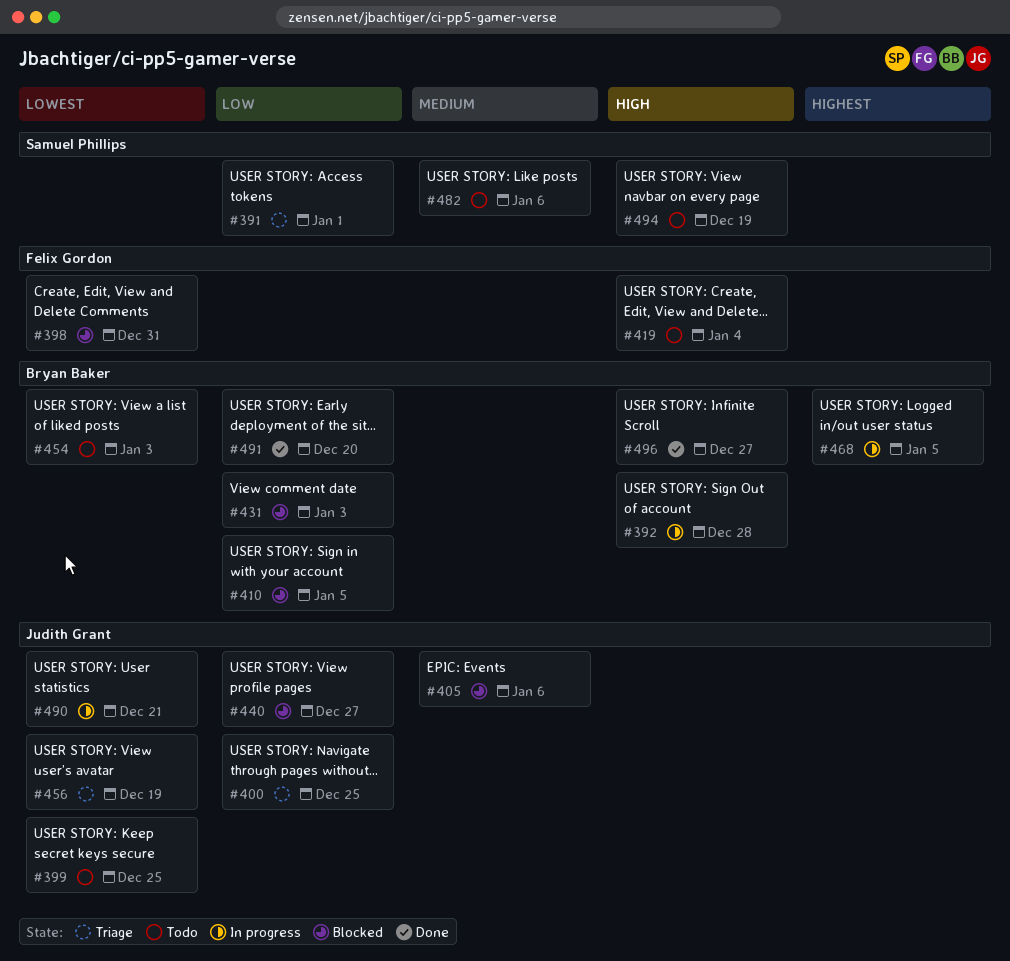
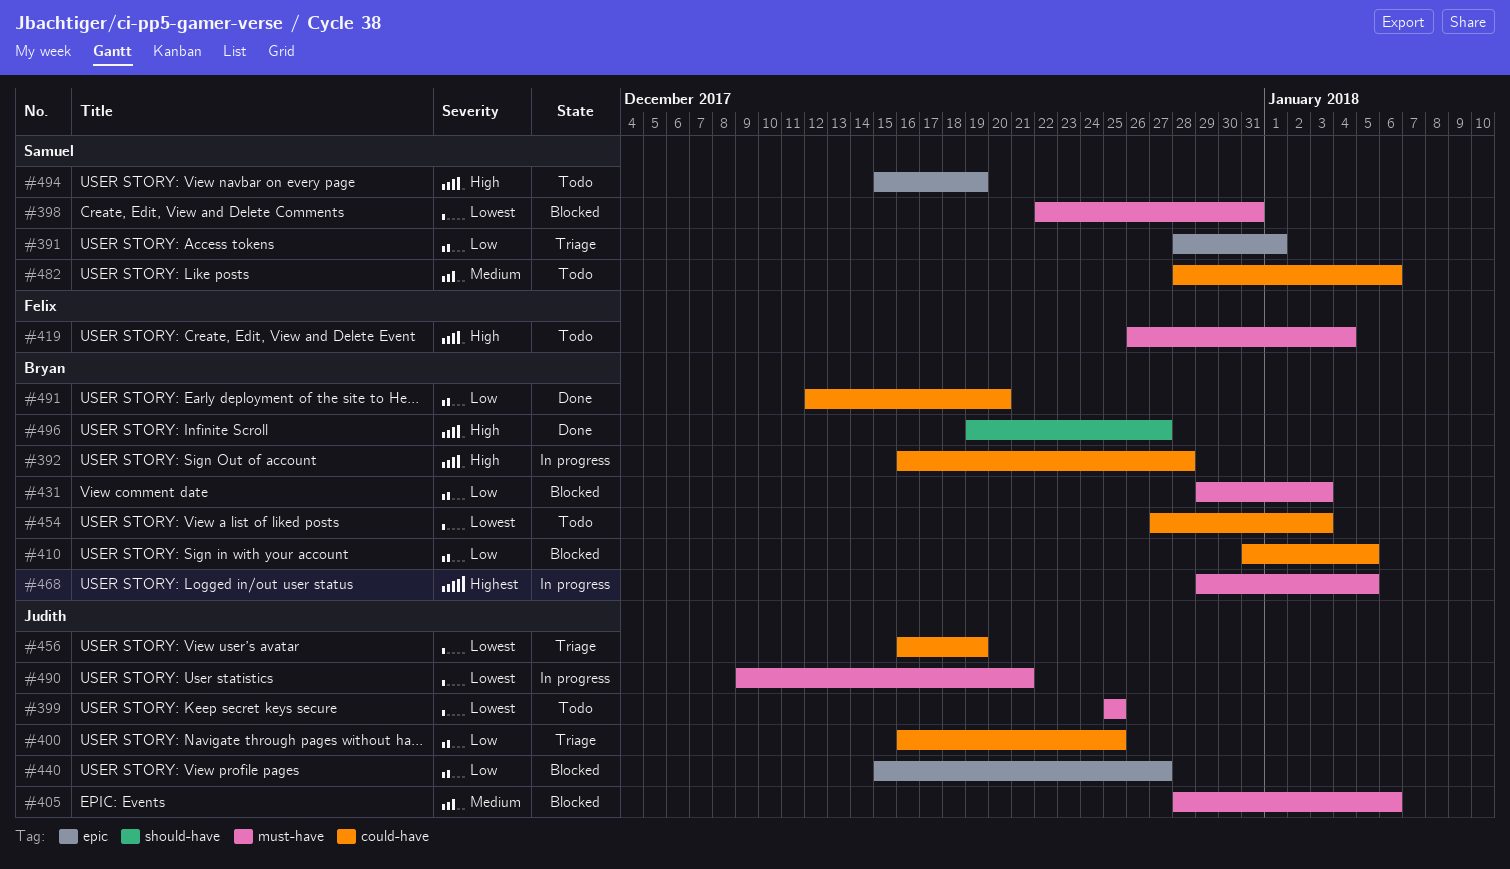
#398, owner: Felix Gordon -> Samuel Phillips

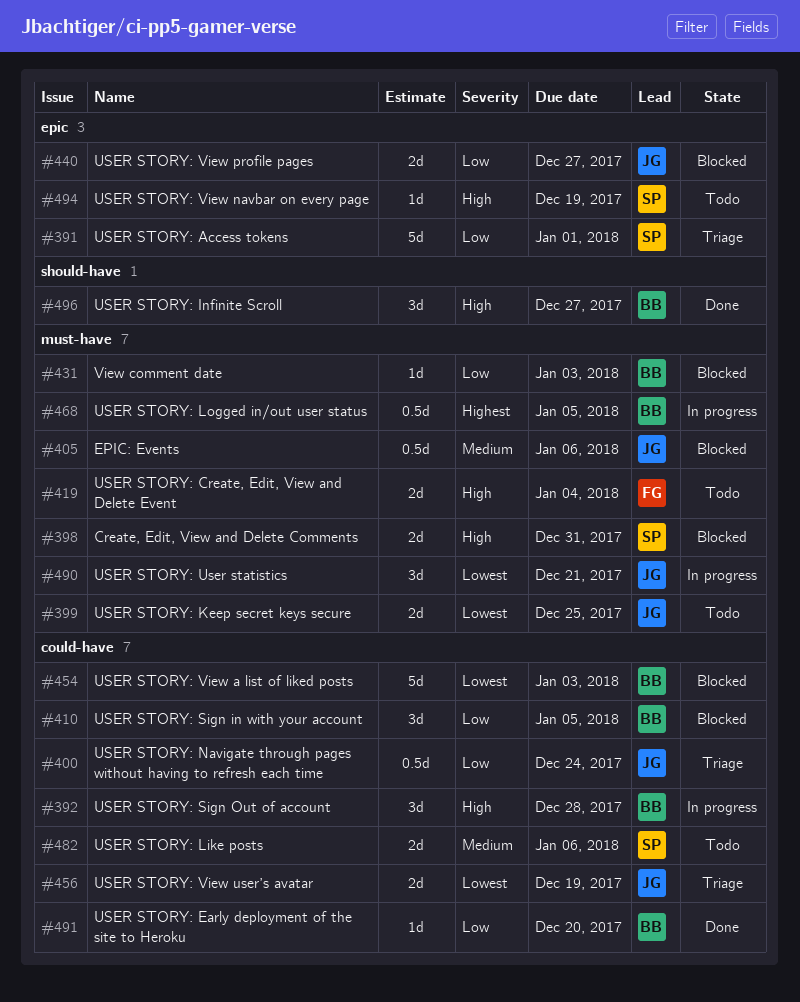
#398, priority: Lowest -> High
#400, due: Dec 25 -> Dec 24
#454, status: Todo -> Blocked

